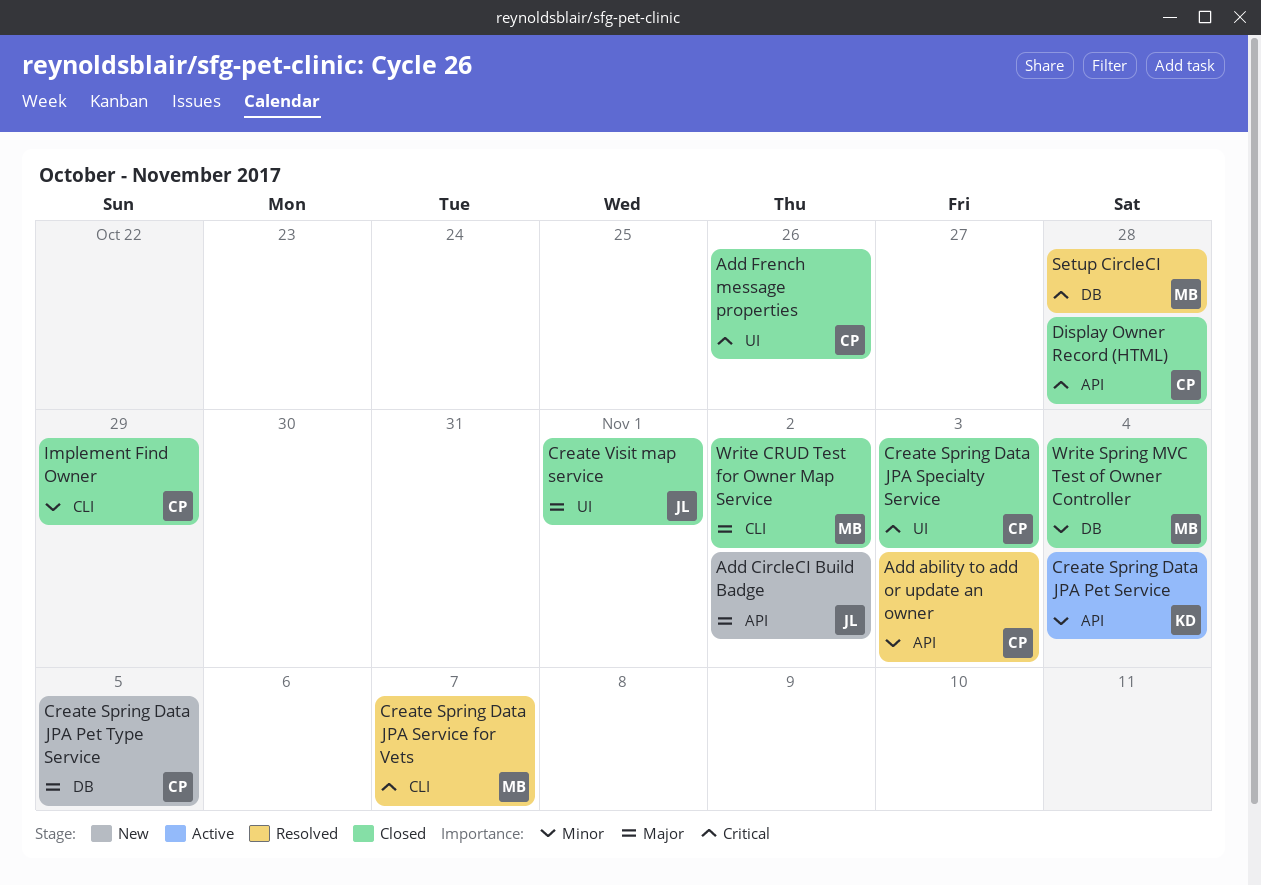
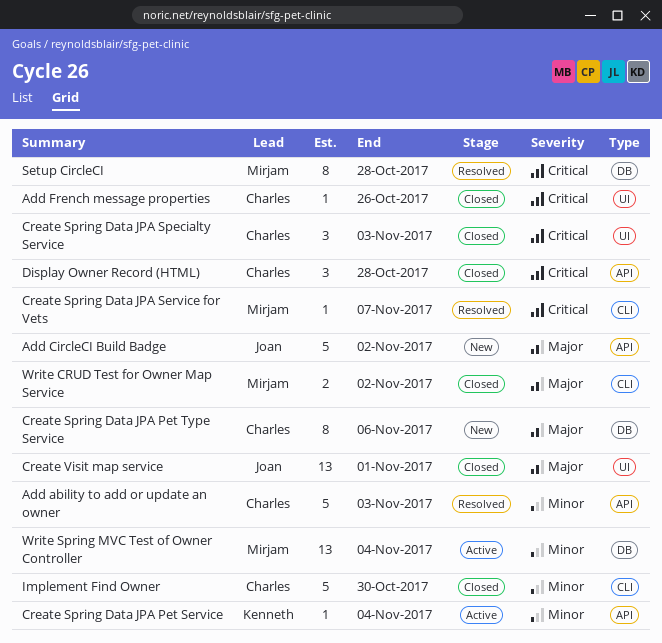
Create Spring Data JPA Pet Type Service, due: Nov 5 -> Nov 6
Implement Find Owner, due: Oct 29 -> Oct 30
Write Spring MVC Test of Owner Controller, status: Closed -> Active

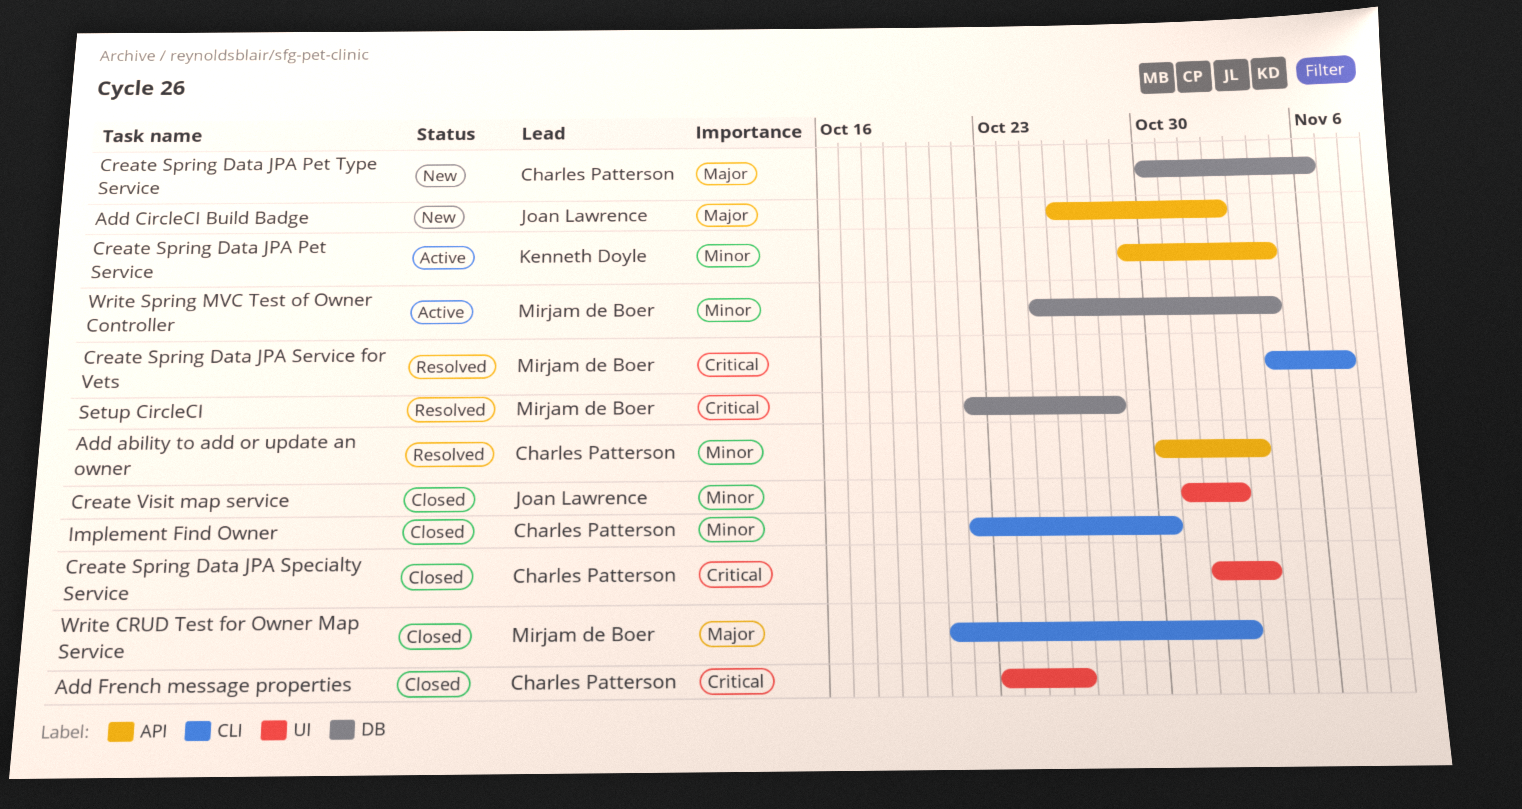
Create Visit map service, priority: Major -> Minor
Create Visit map service, due: Nov 1 -> Nov 2
Display Owner Record (HTML): present -> none

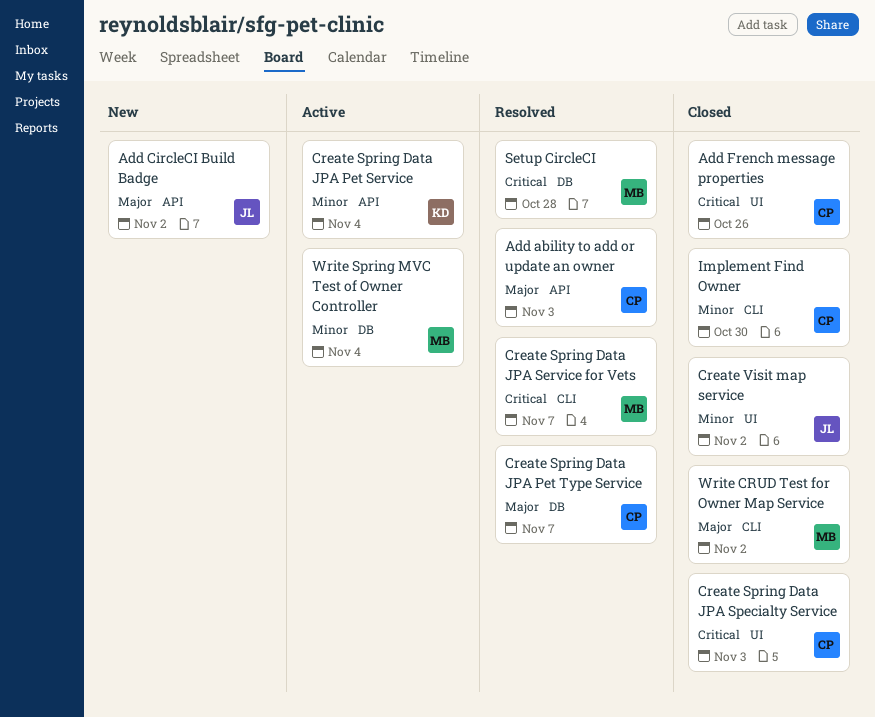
Add ability to add or update an owner, priority: Minor -> Major
Create Spring Data JPA Pet Type Service, status: New -> Resolved
Create Spring Data JPA Pet Type Service, due: Nov 6 -> Nov 7

